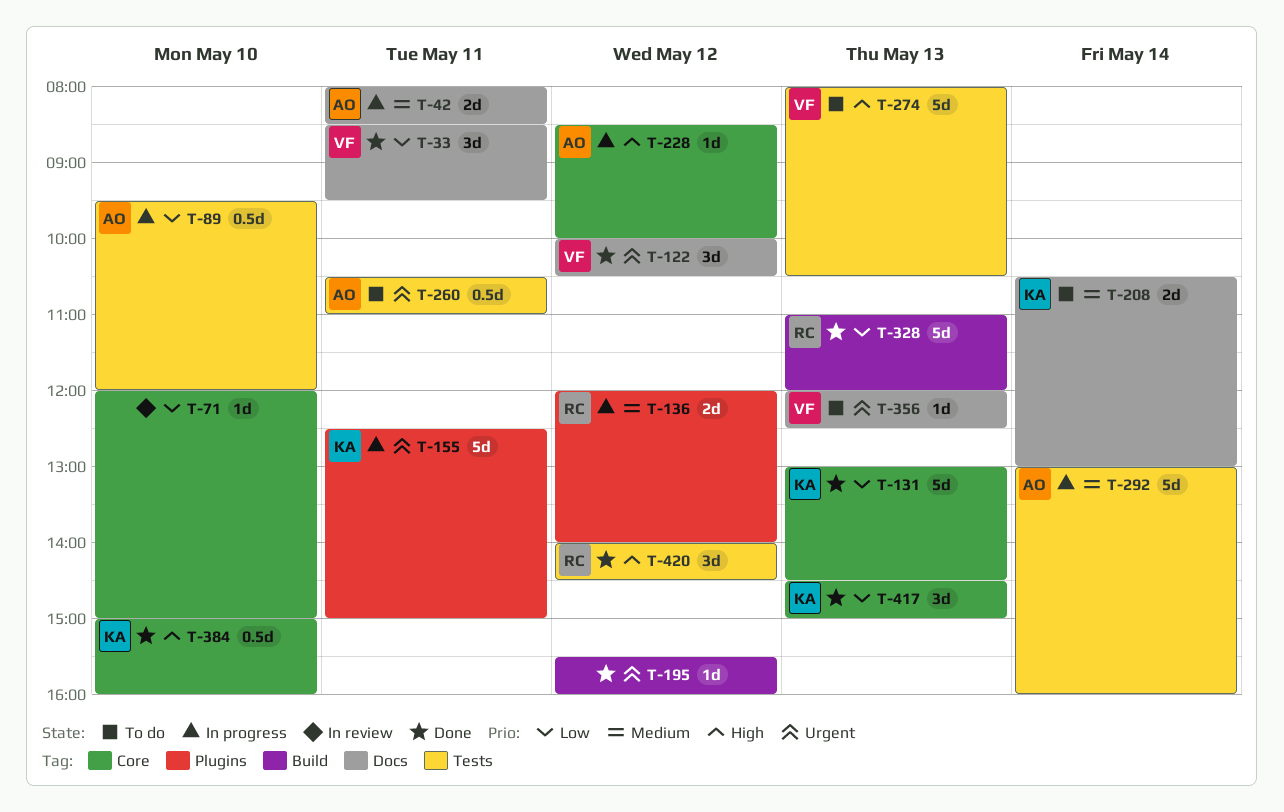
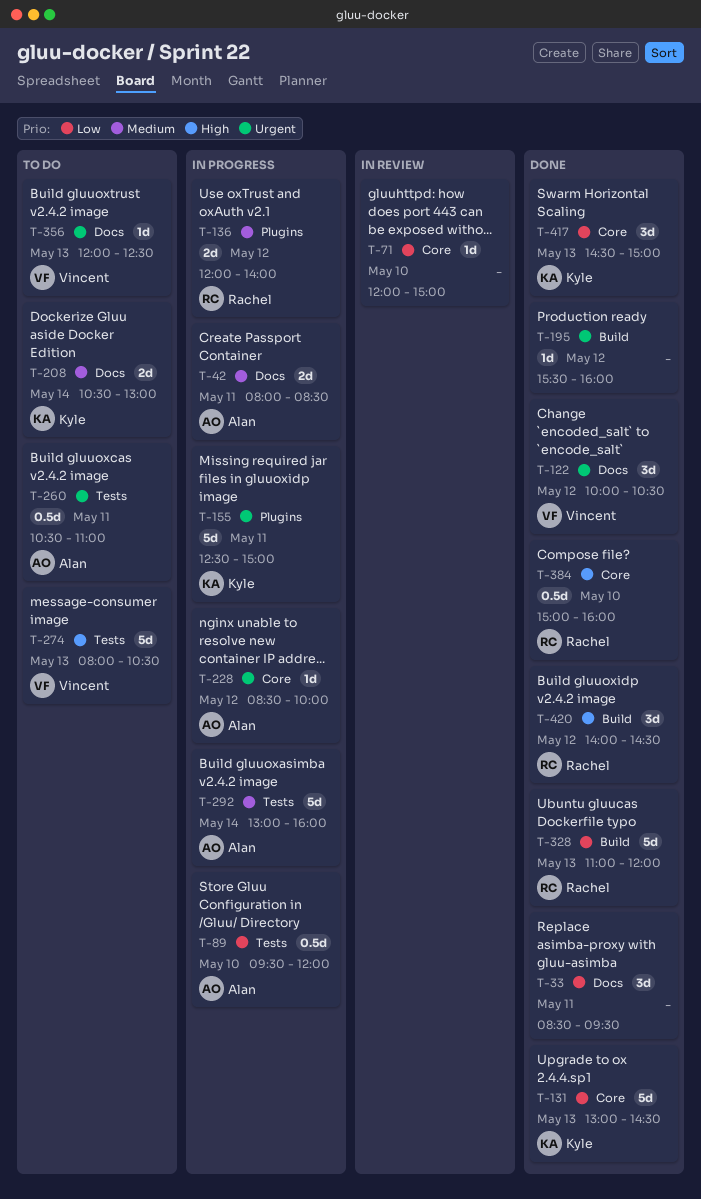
T-33, owner: Vincent -> none
T-228, priority: High -> Urgent
T-384, owner: Kyle -> Rachel
T-420, label: Tests -> Build

